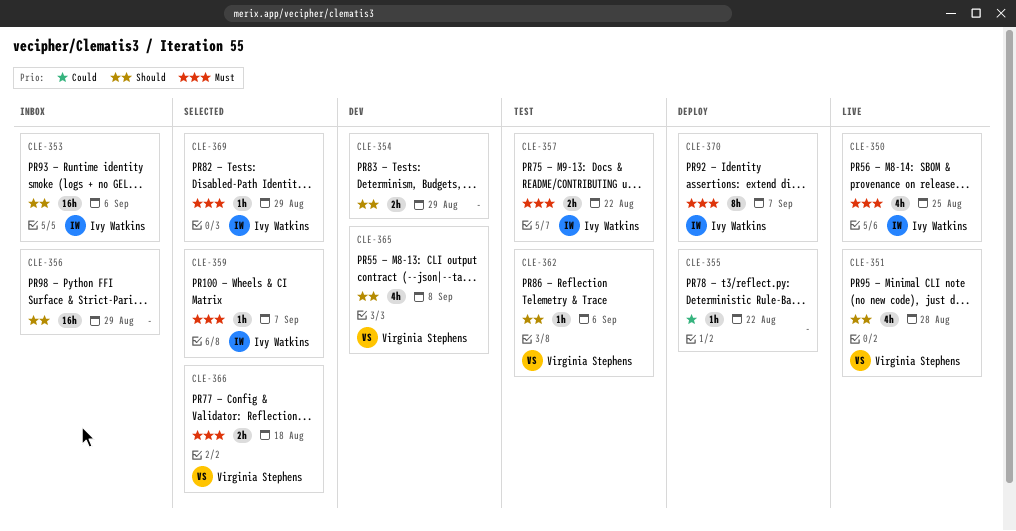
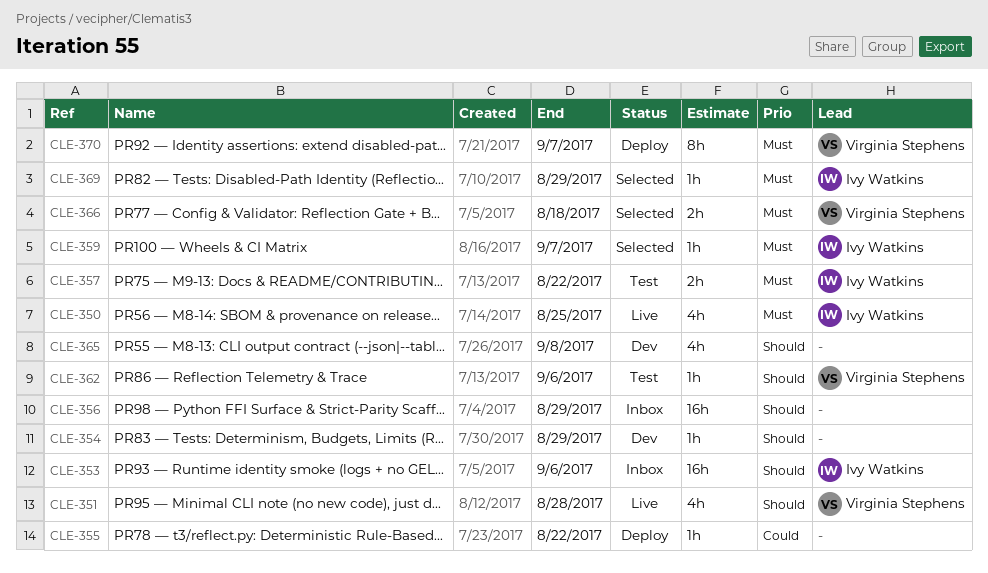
CLE-354, estimate: 2h -> 1h
CLE-365, owner: Virginia Stephens -> none
CLE-370, owner: Ivy Watkins -> Virginia Stephens

